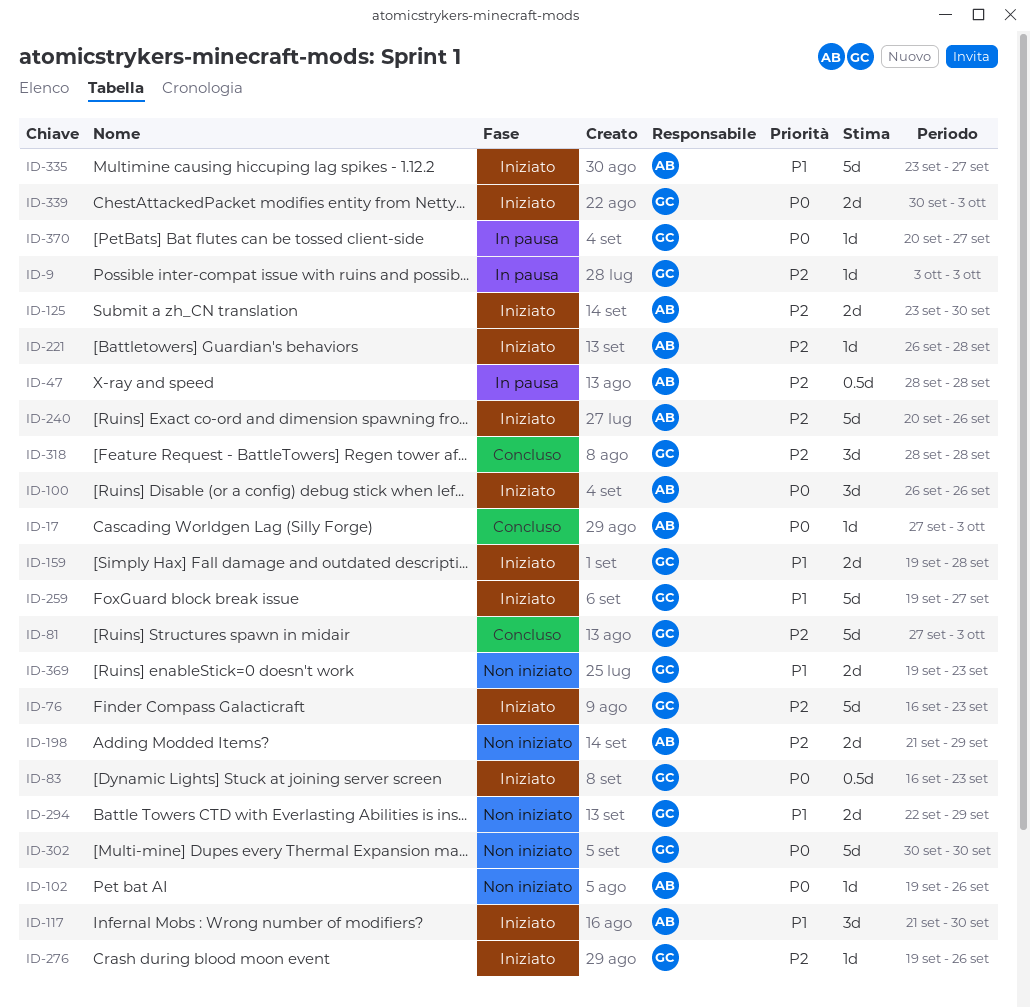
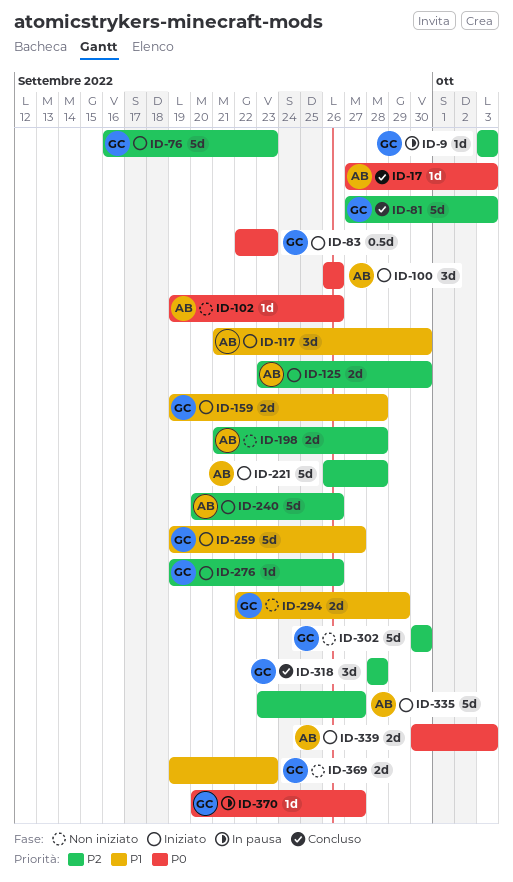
ID-47: present -> none
ID-83, start: Sep 16 -> Sep 22
ID-198, due: Sep 29 -> Sep 28
ID-221, estimate: 1d -> 5d
ID-302, priority: P0 -> P2
ID-335, priority: P1 -> P2
ID-339, owner: GC -> AB

